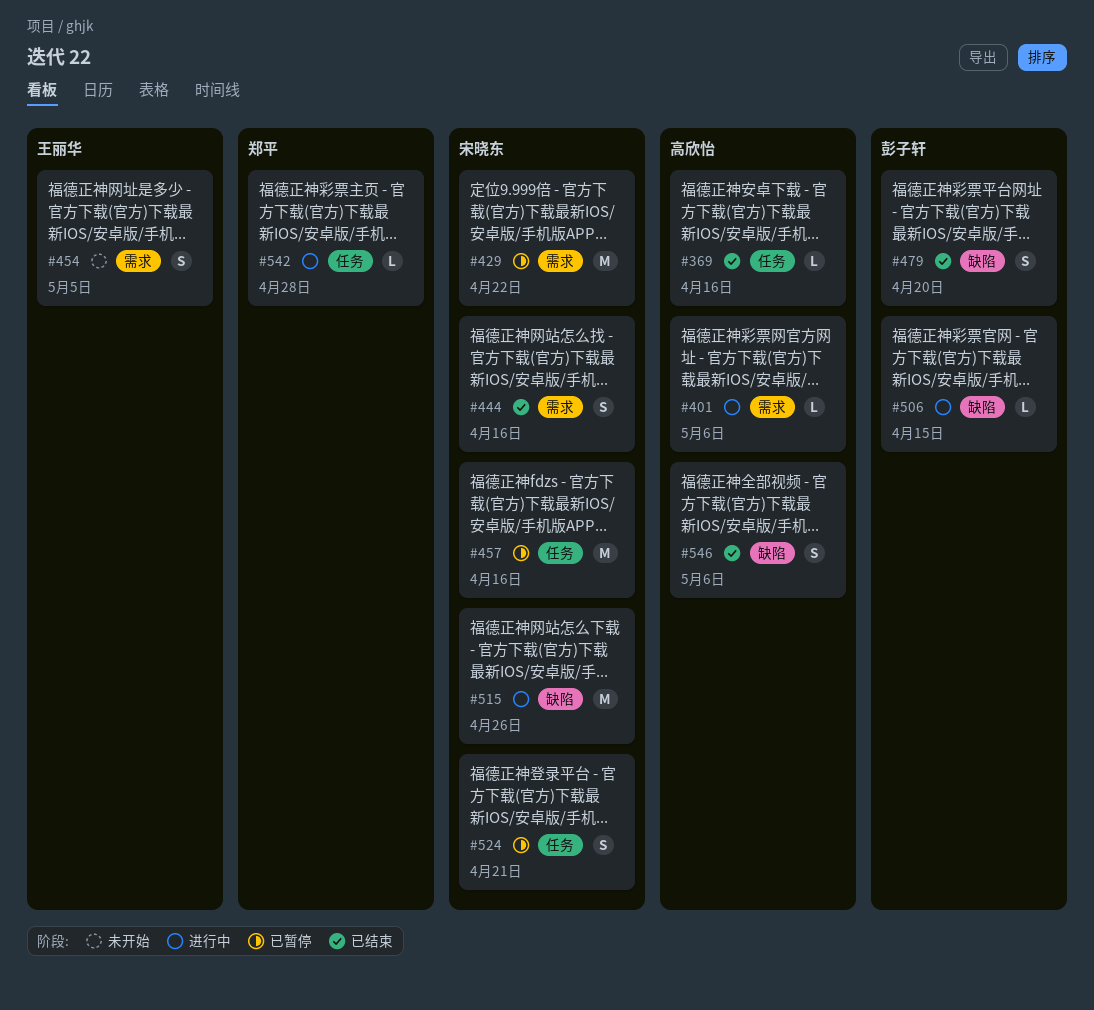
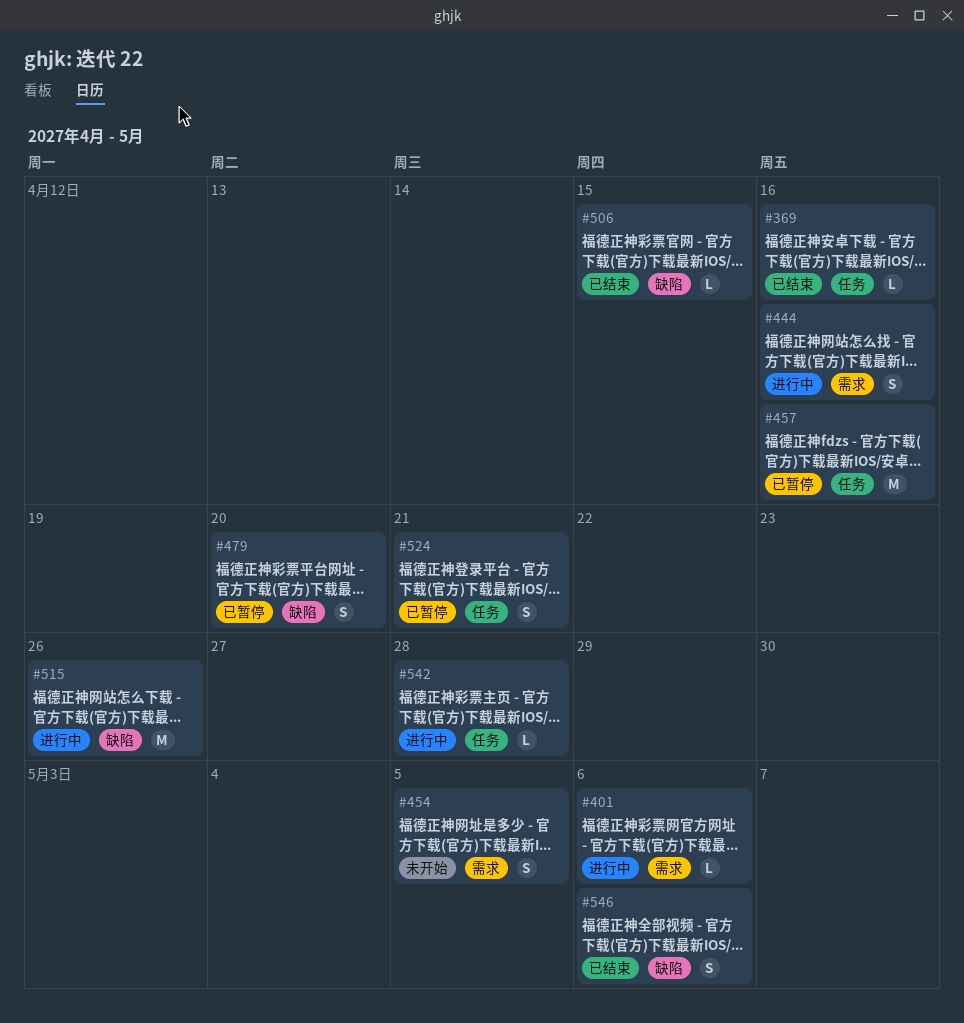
#429: present -> none
#444, status: 已结束 -> 进行中
#479, status: 已结束 -> 已暂停
#506, status: 进行中 -> 已结束

